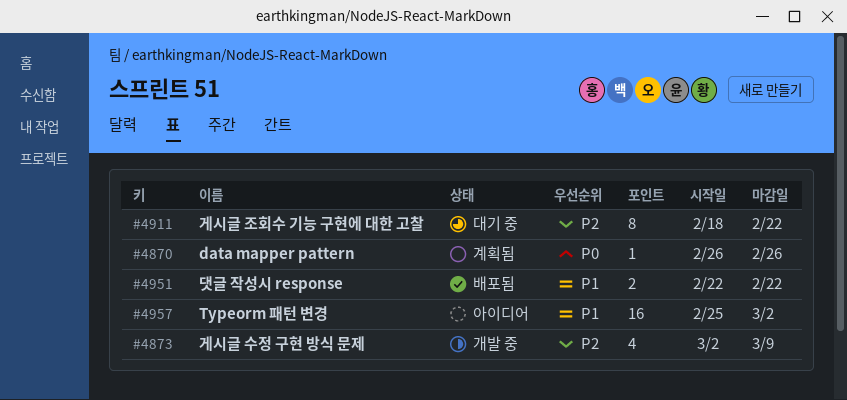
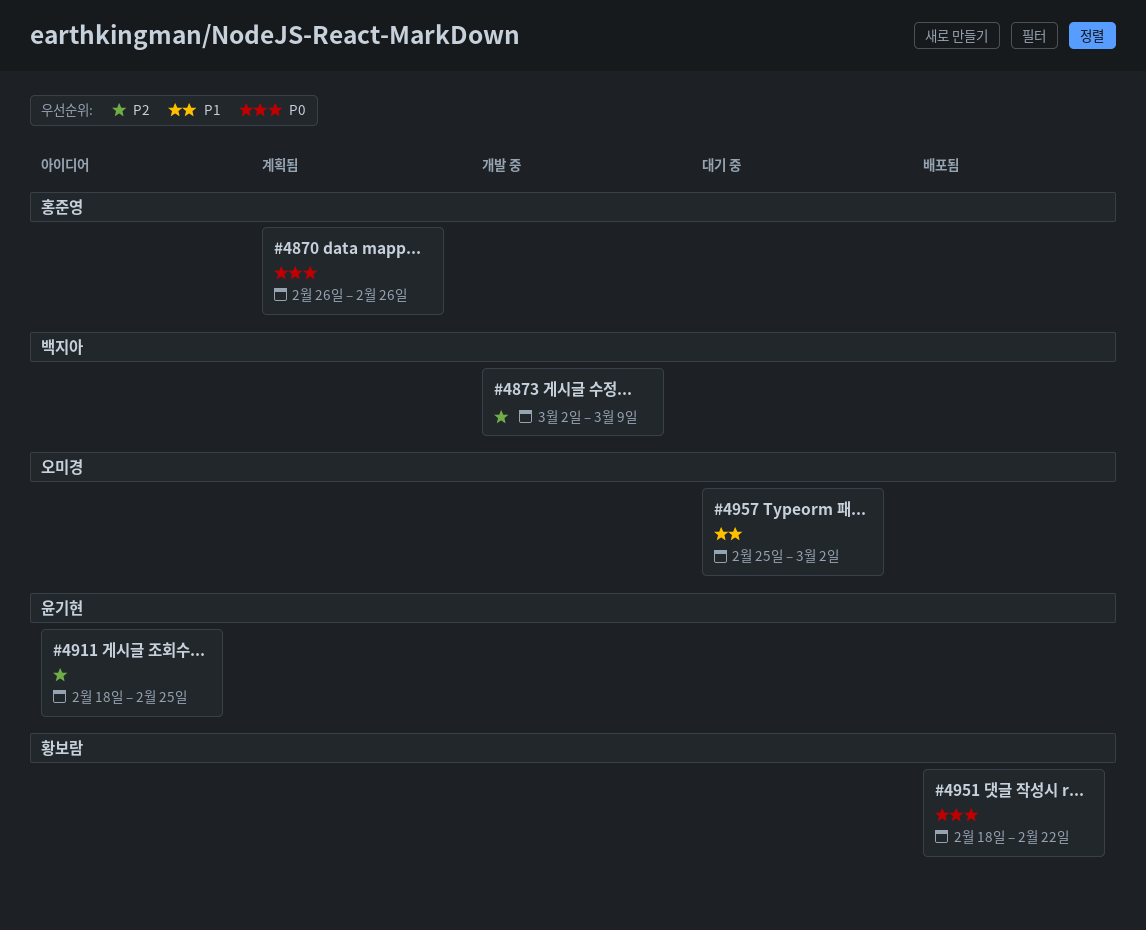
#4911, status: 대기 중 -> 아이디어
#4911, due: Feb 22 -> Feb 25
#4951, priority: P1 -> P0
#4951, start: Feb 22 -> Feb 18
#4957, status: 아이디어 -> 대기 중

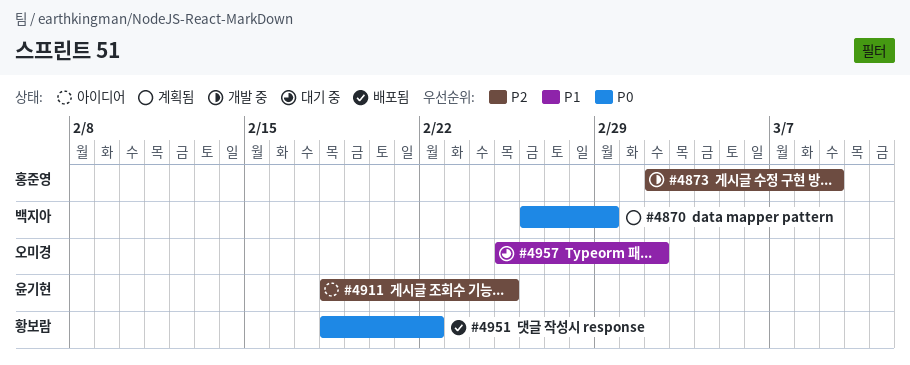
#4870, owner: 홍준영 -> 백지아
#4870, due: Feb 26 -> Feb 29
#4873, owner: 백지아 -> 홍준영

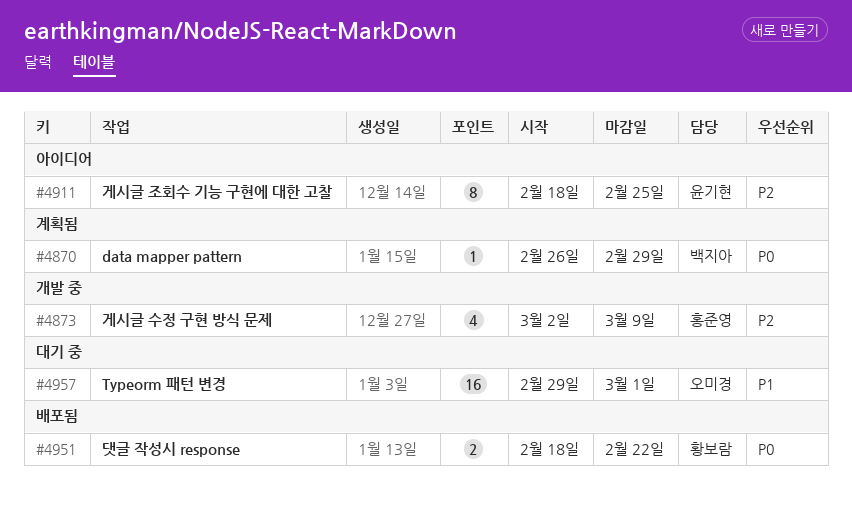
#4957, start: Feb 25 -> Feb 29
#4957, due: Mar 2 -> Mar 1

